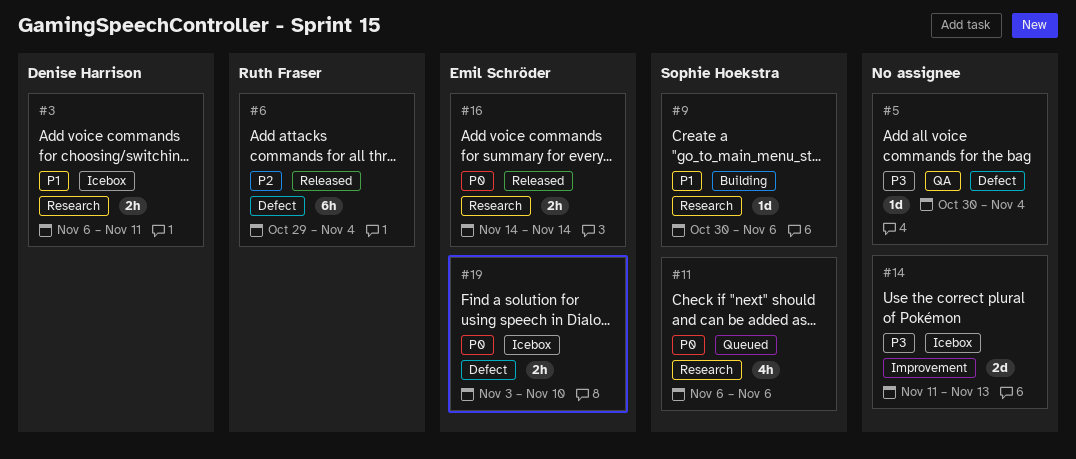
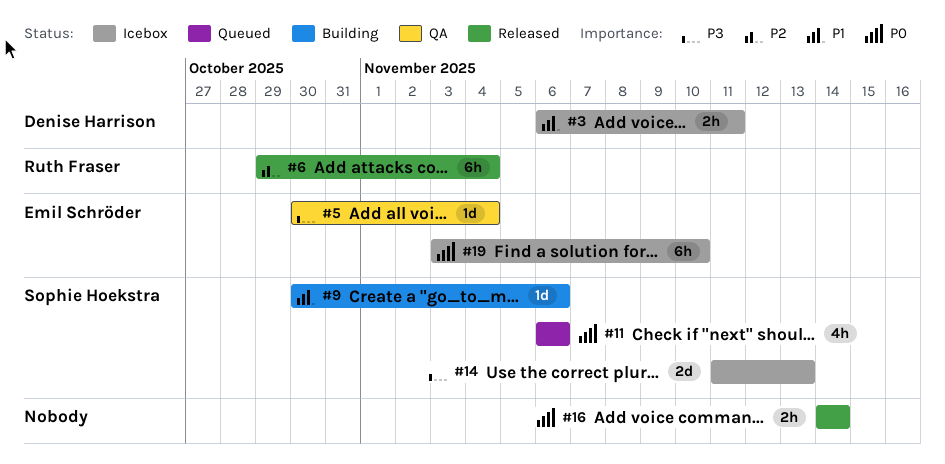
#5, owner: none -> Emil Schröder
#14, owner: none -> Sophie Hoekstra
#16, owner: Emil Schröder -> none
#19, estimate: 2h -> 6h

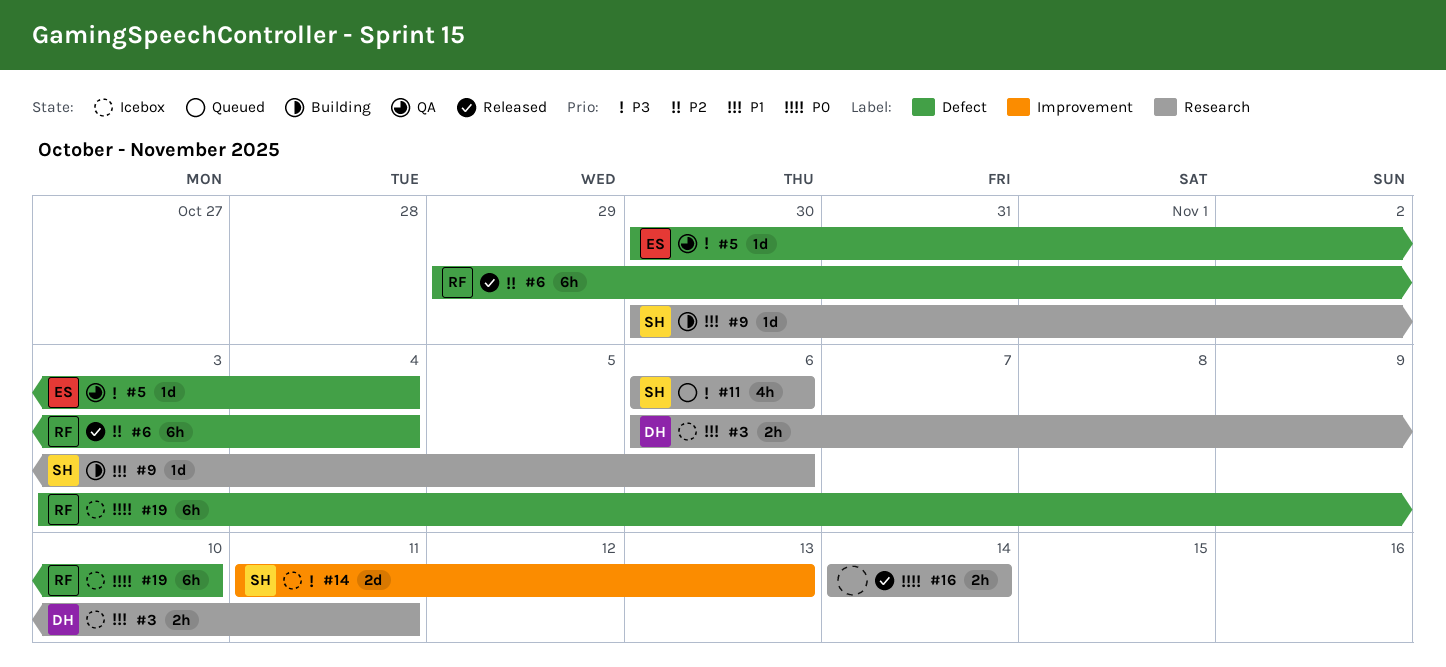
#11, priority: P0 -> P3
#19, owner: Emil Schröder -> Ruth Fraser

